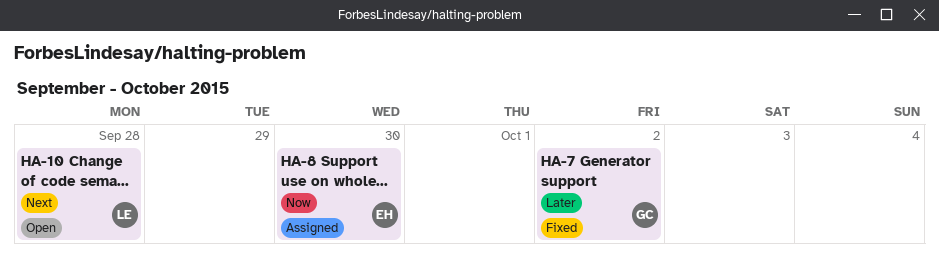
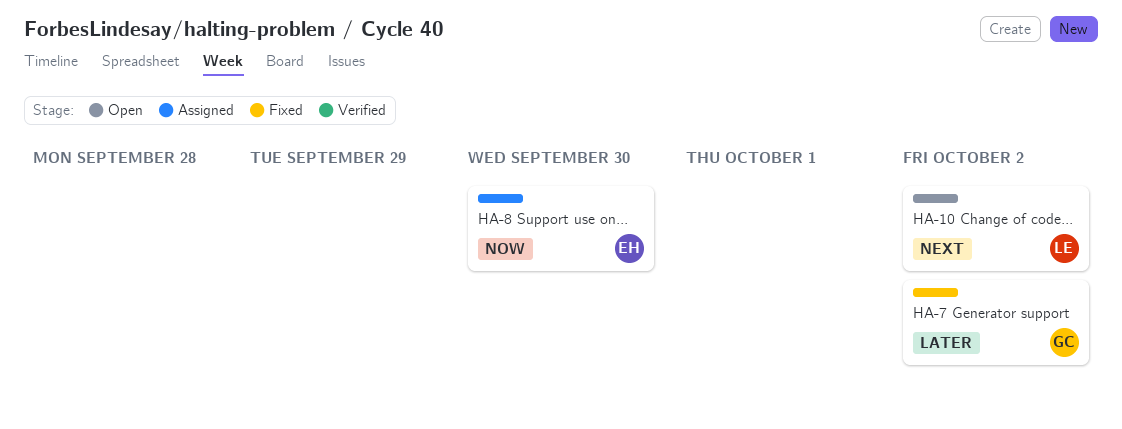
HA-10, due: Sep 28 -> Oct 2

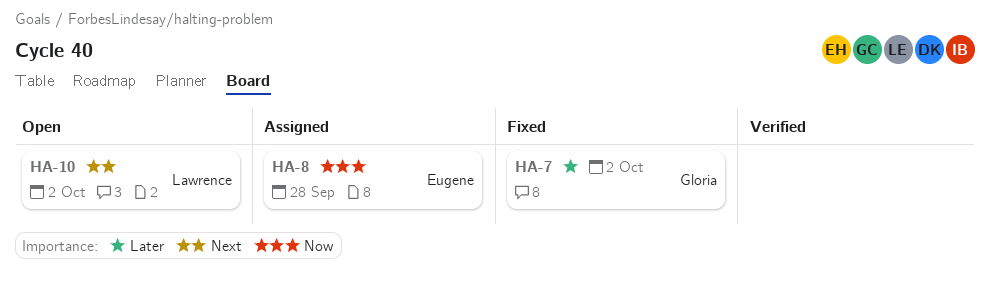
HA-8, due: Sep 30 -> Sep 28

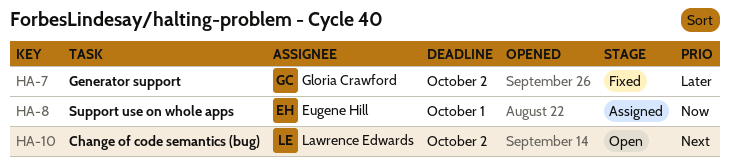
HA-8, due: Sep 28 -> Oct 1

